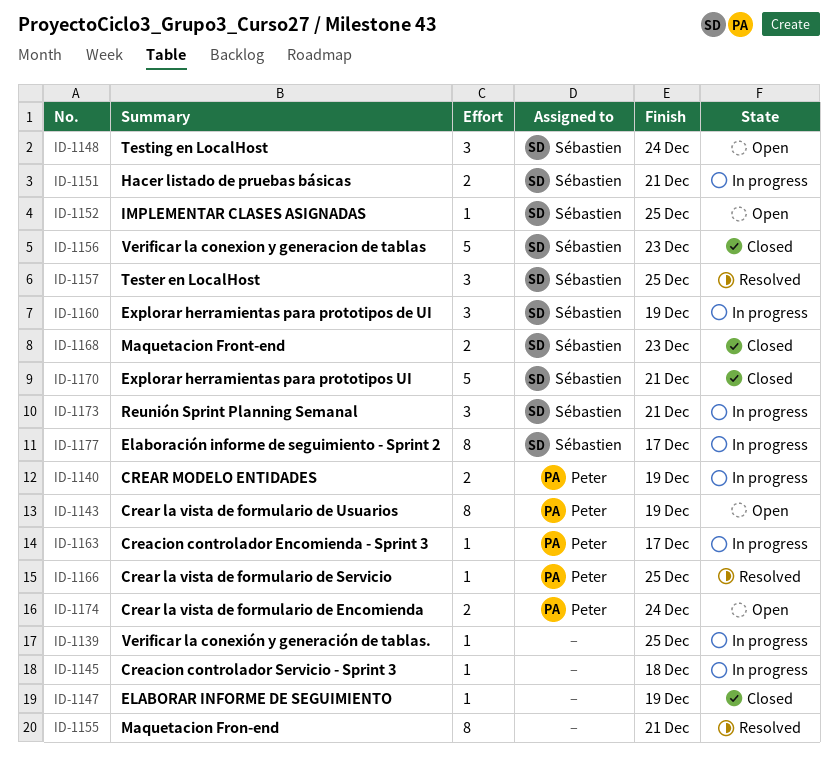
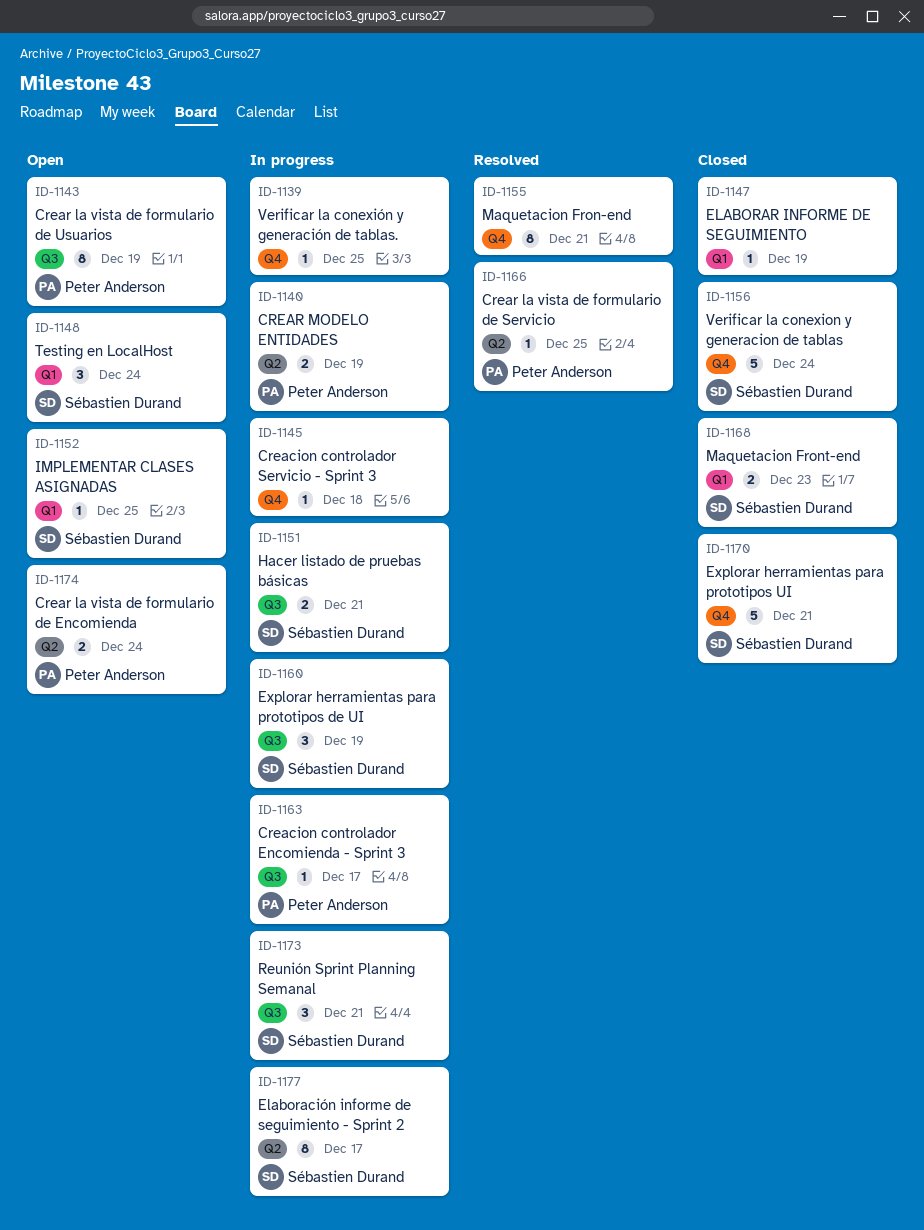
ID-1156, due: Dec 23 -> Dec 24
ID-1157: present -> none

